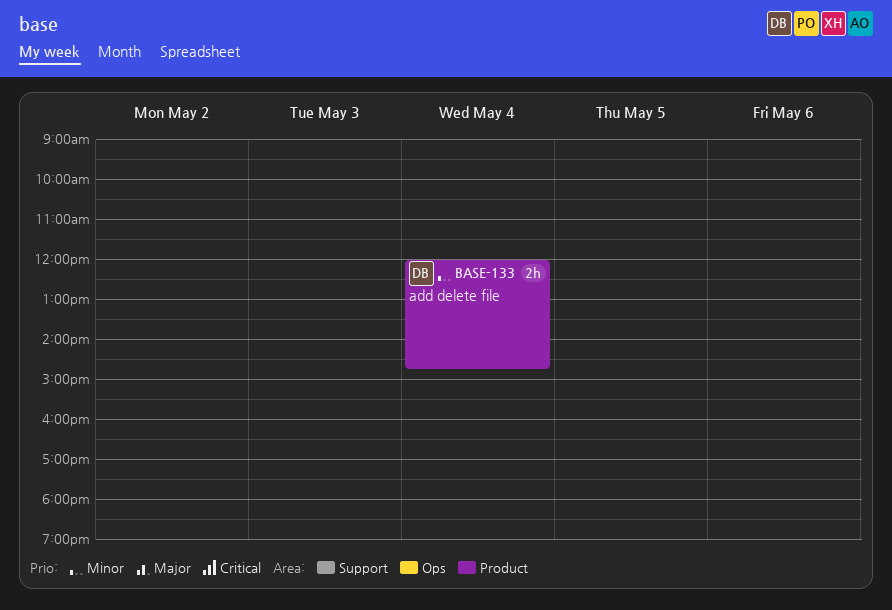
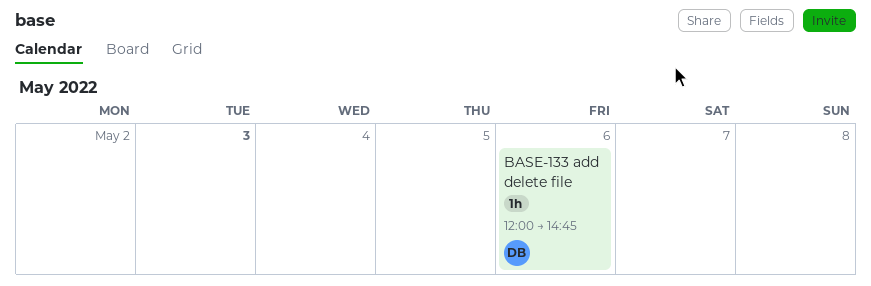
BASE-133, estimate: 2h -> 1h
BASE-133, day: May 4 -> May 6

